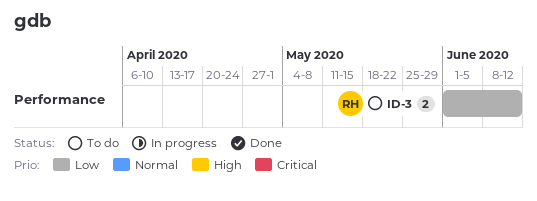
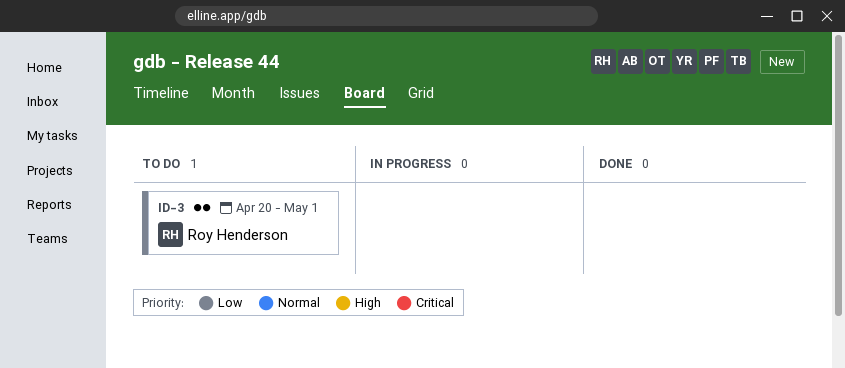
ID-3, start: Jun 1 -> Apr 20
ID-3, due: Jun 12 -> May 1

